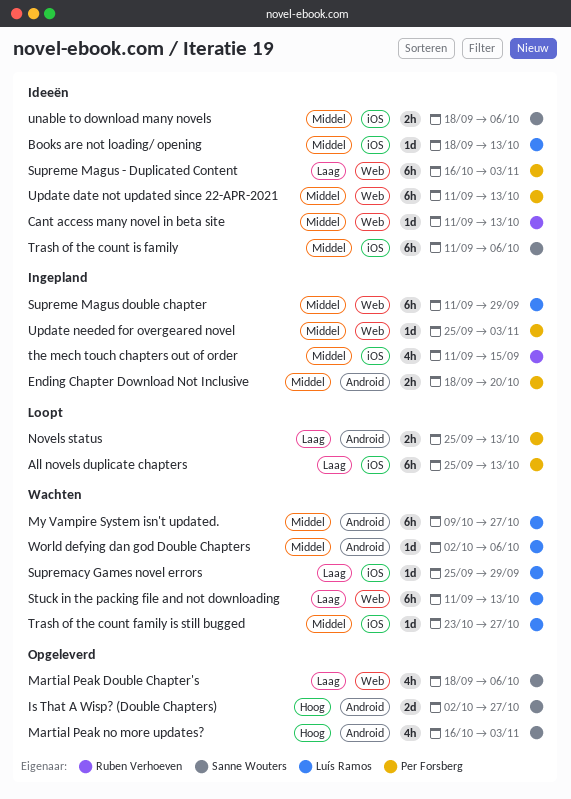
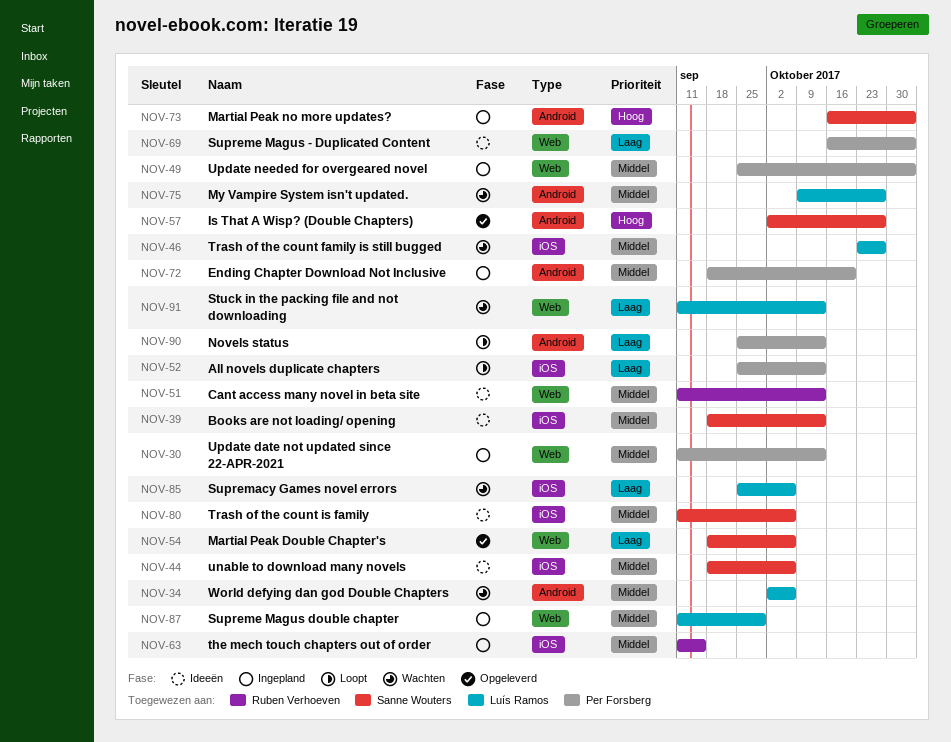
Books are not loading/ opening, owner: Luís Ramos -> Sanne Wouters
Martial Peak no more updates?, status: Opgeleverd -> Ingepland
Supremacy Games novel errors, due: Sep 29 -> Oct 6
Update date not updated since 22-APR-2021, status: Ideeën -> Ingepland

